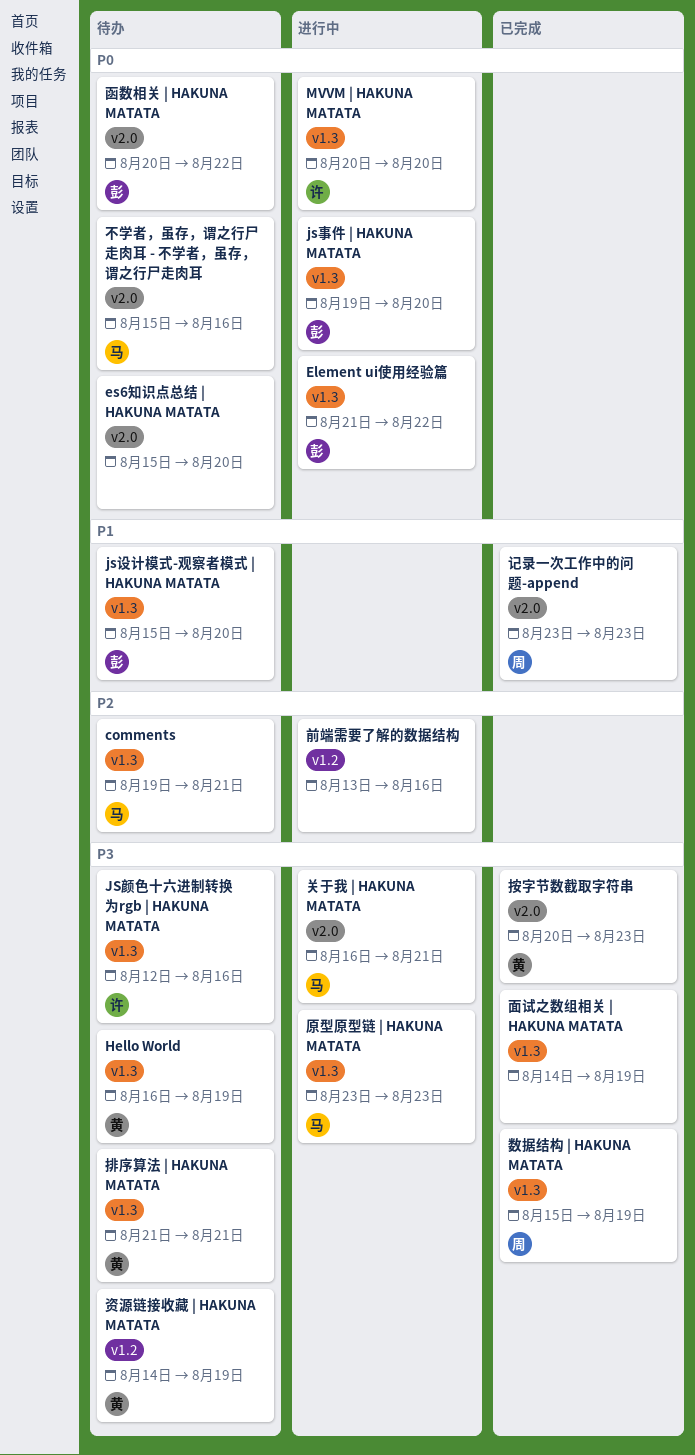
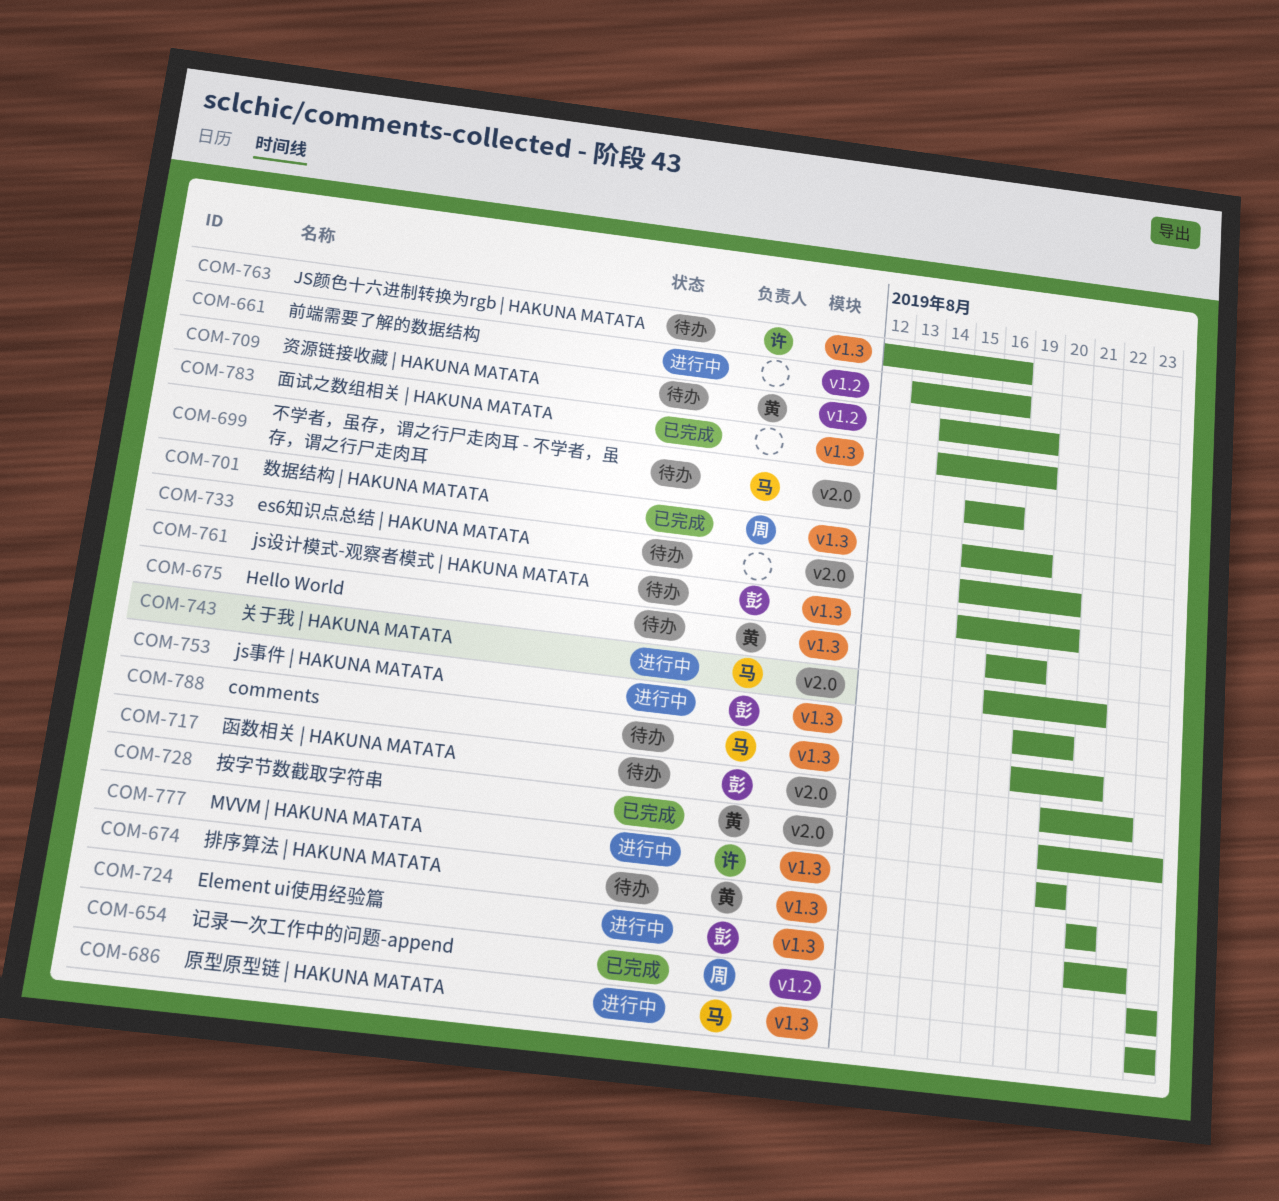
记录一次工作中的问题-append, label: v2.0 -> v1.2

